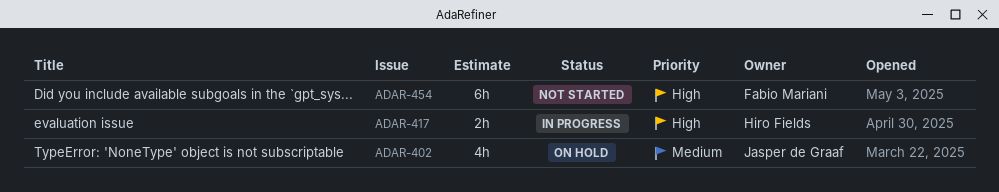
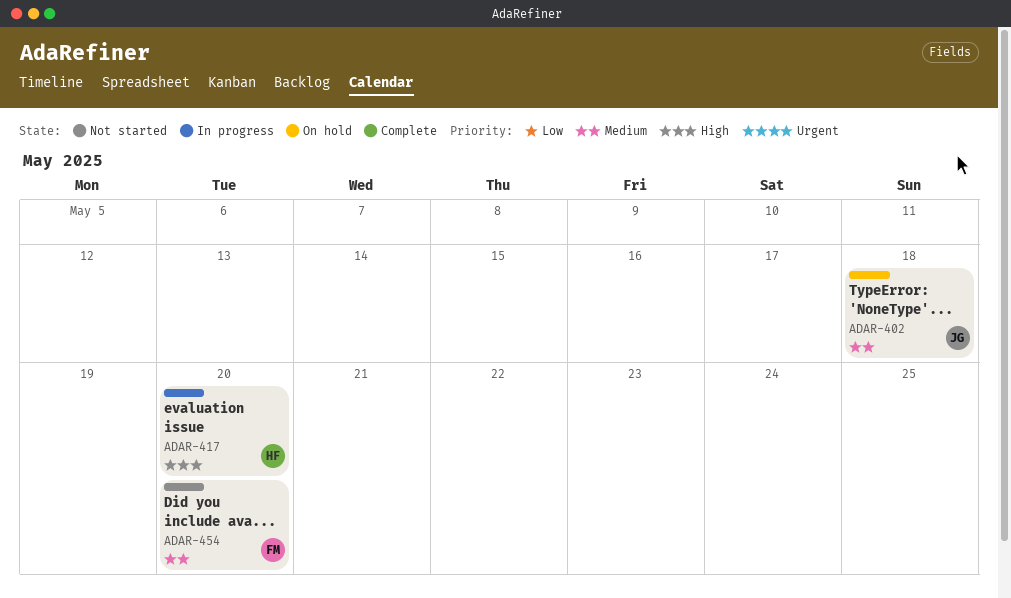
ADAR-454, priority: High -> Medium

